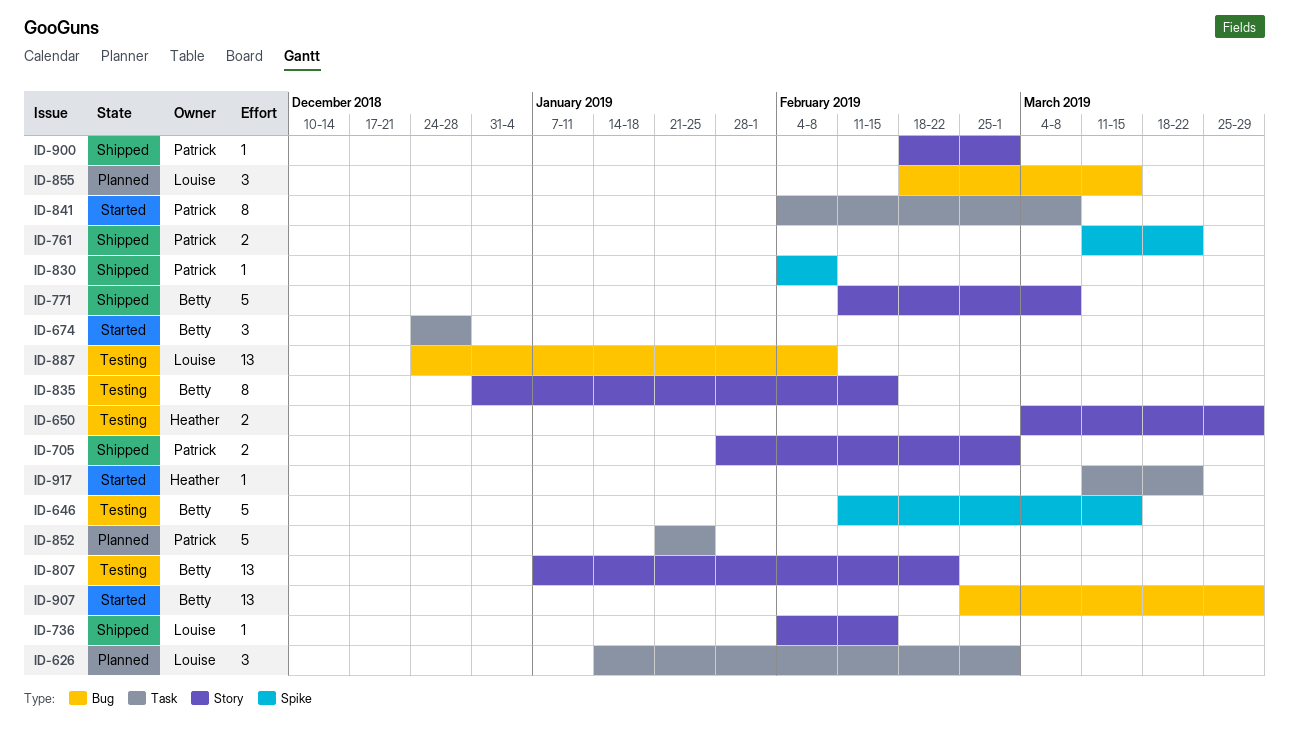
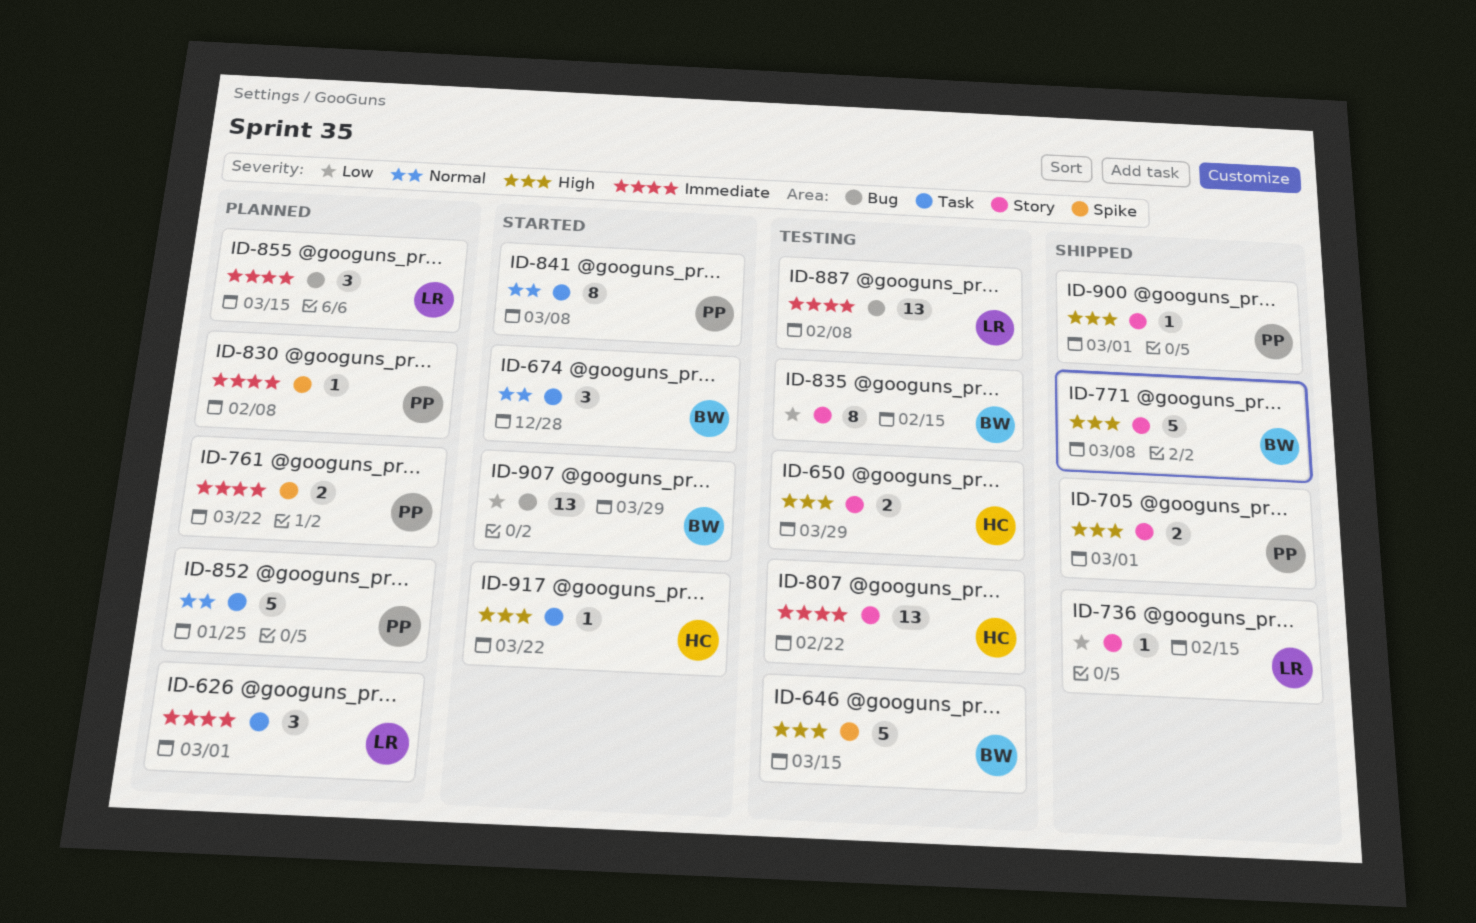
ID-761, status: Shipped -> Planned
ID-807, owner: Betty -> Heather
ID-830, status: Shipped -> Planned

